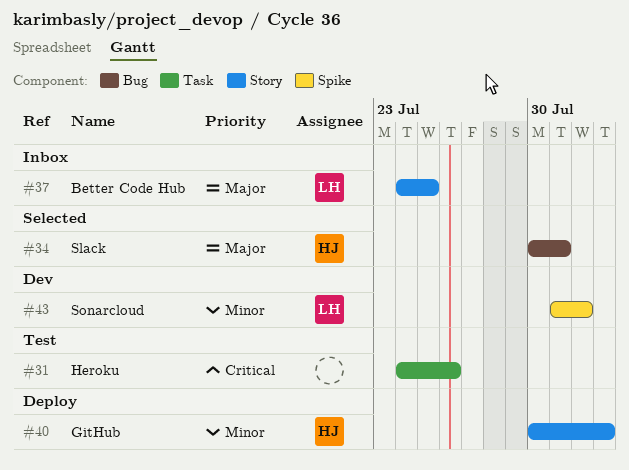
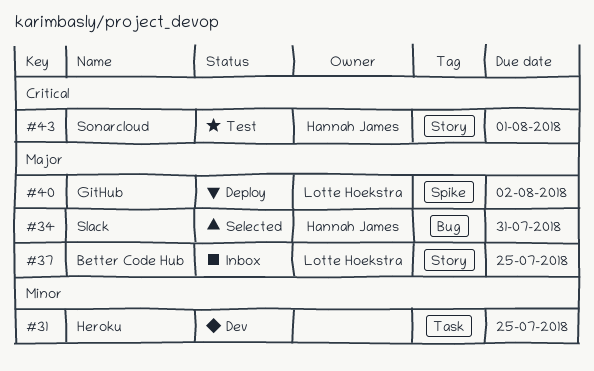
#31, status: Test -> Dev
#31, priority: Critical -> Minor
#31, due: Jul 26 -> Jul 25
#40, owner: Hannah James -> Lotte Hoekstra
#40, priority: Minor -> Major
#40, label: Story -> Spike
#43, status: Dev -> Test
#43, owner: Lotte Hoekstra -> Hannah James
#43, priority: Minor -> Critical
#43, label: Spike -> Story

